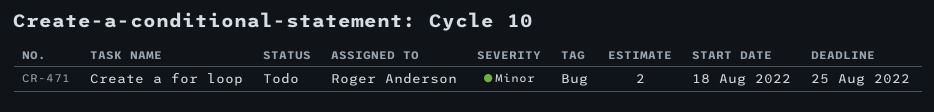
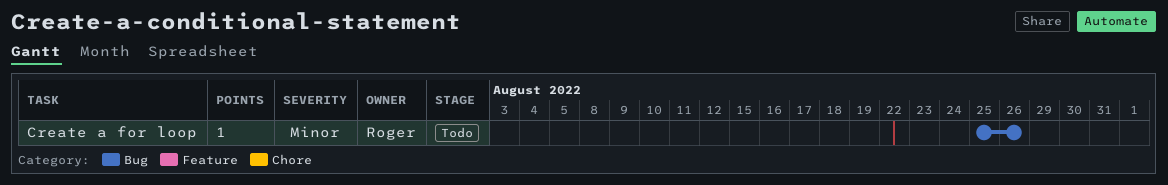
Create a for loop, estimate: 2 -> 1
Create a for loop, start: Aug 18 -> Aug 25
Create a for loop, due: Aug 25 -> Aug 26

